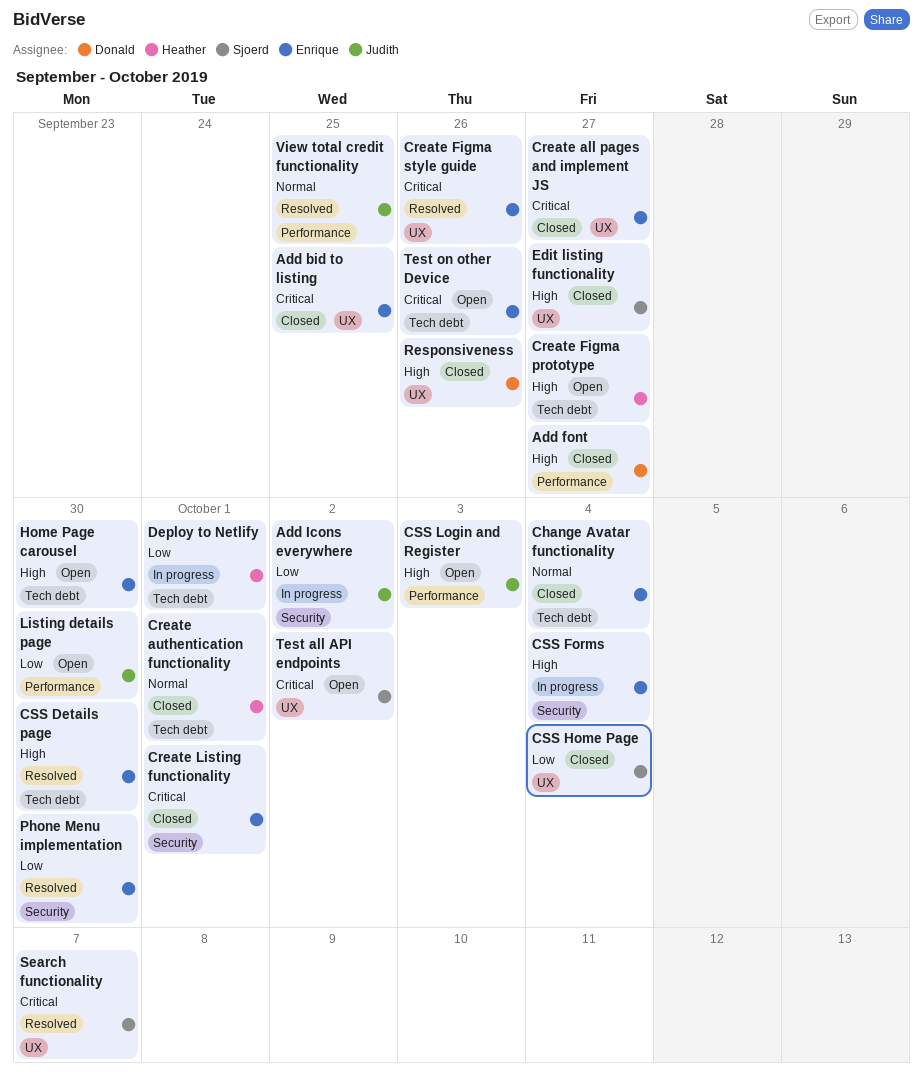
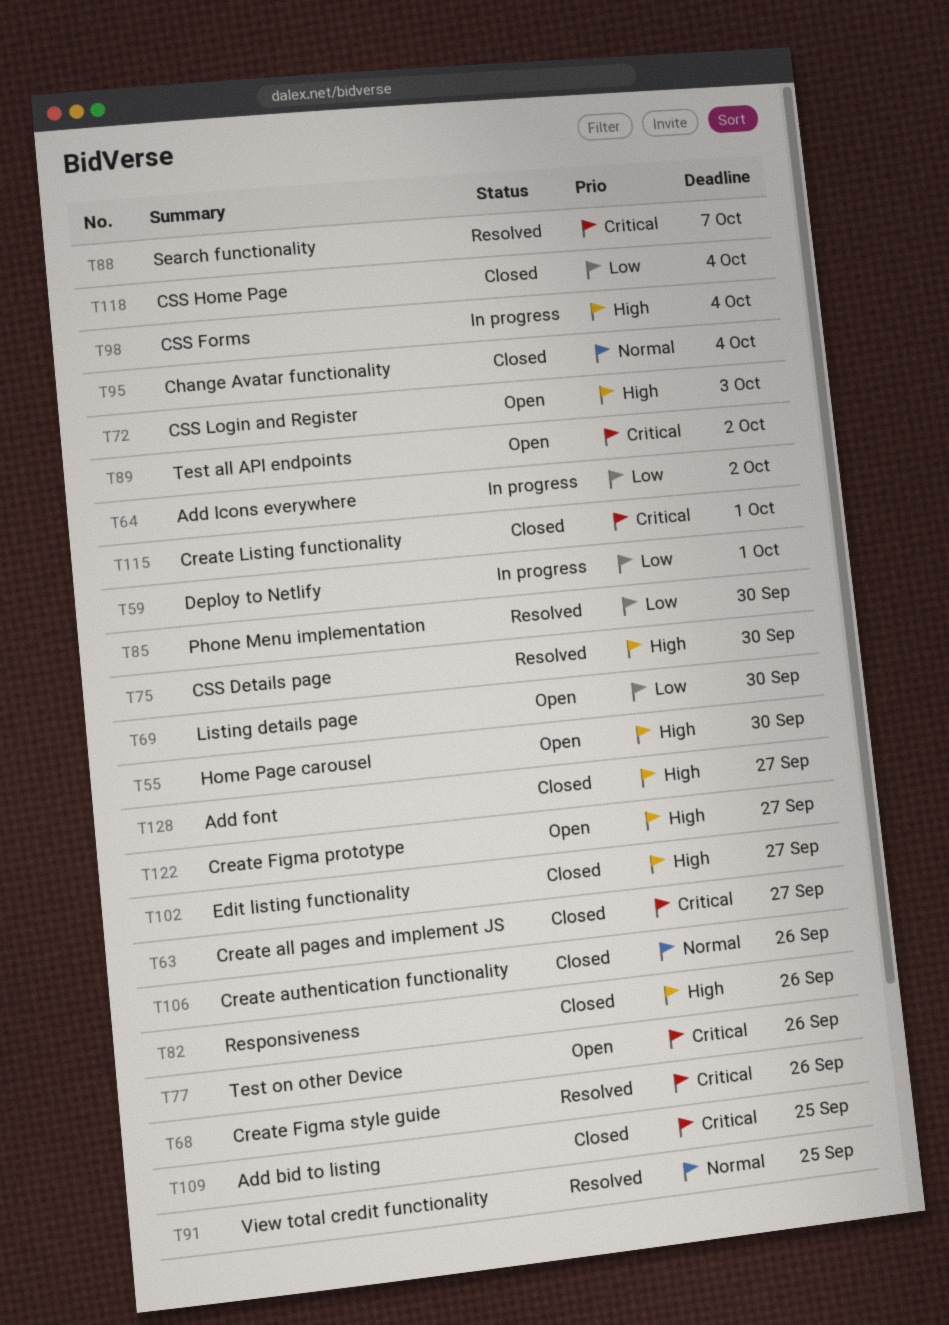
Create authentication functionality, due: Oct 1 -> Sep 26

